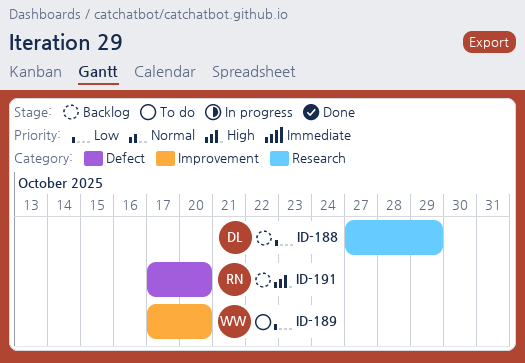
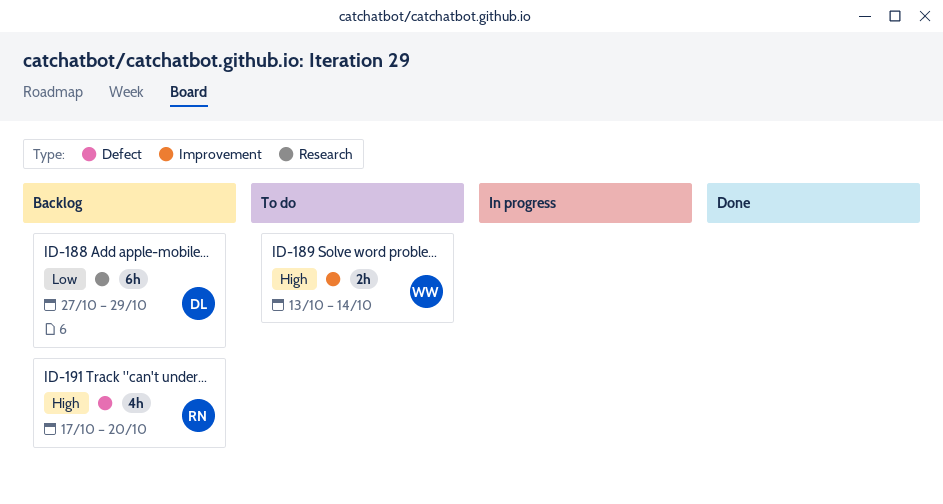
ID-189, priority: Low -> High
ID-189, start: Oct 17 -> Oct 13
ID-189, due: Oct 20 -> Oct 14

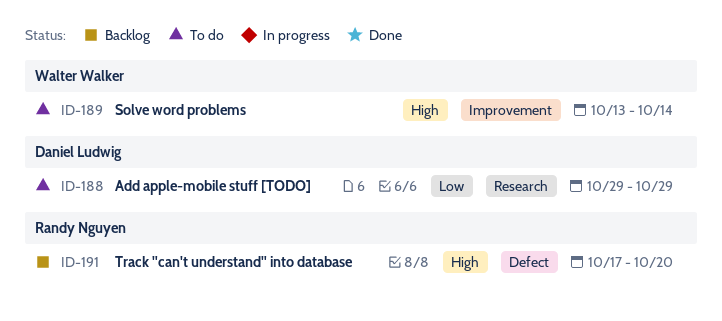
ID-188, status: Backlog -> To do
ID-188, start: Oct 27 -> Oct 29

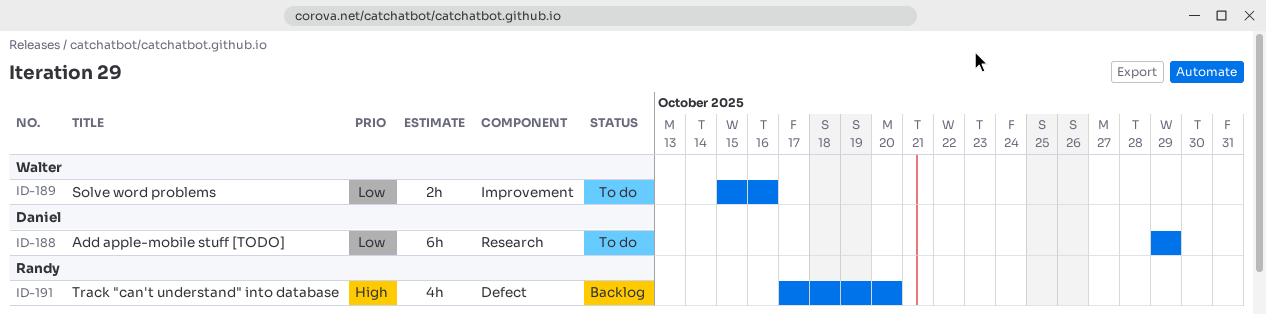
ID-189, priority: High -> Low
ID-189, start: Oct 13 -> Oct 15
ID-189, due: Oct 14 -> Oct 16

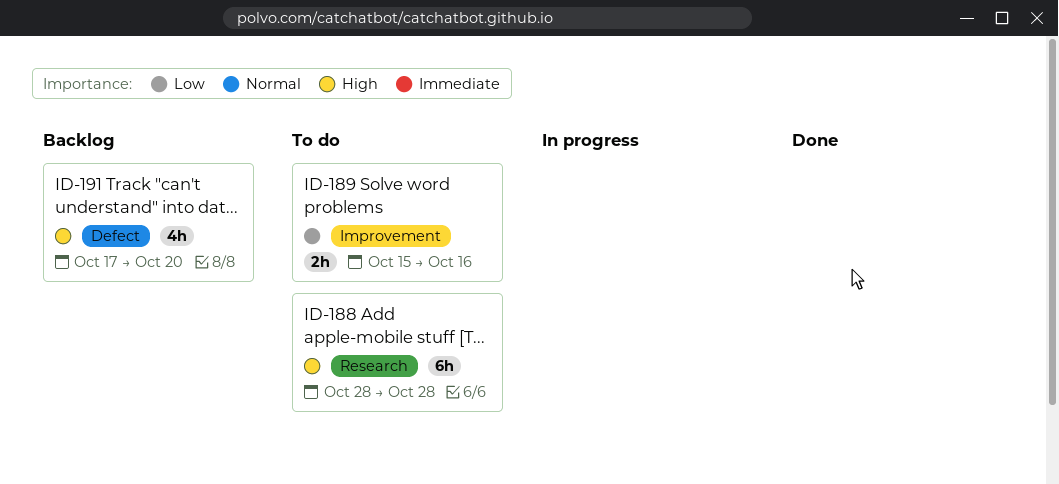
ID-188, priority: Low -> High
ID-188, start: Oct 29 -> Oct 28
ID-188, due: Oct 29 -> Oct 28

